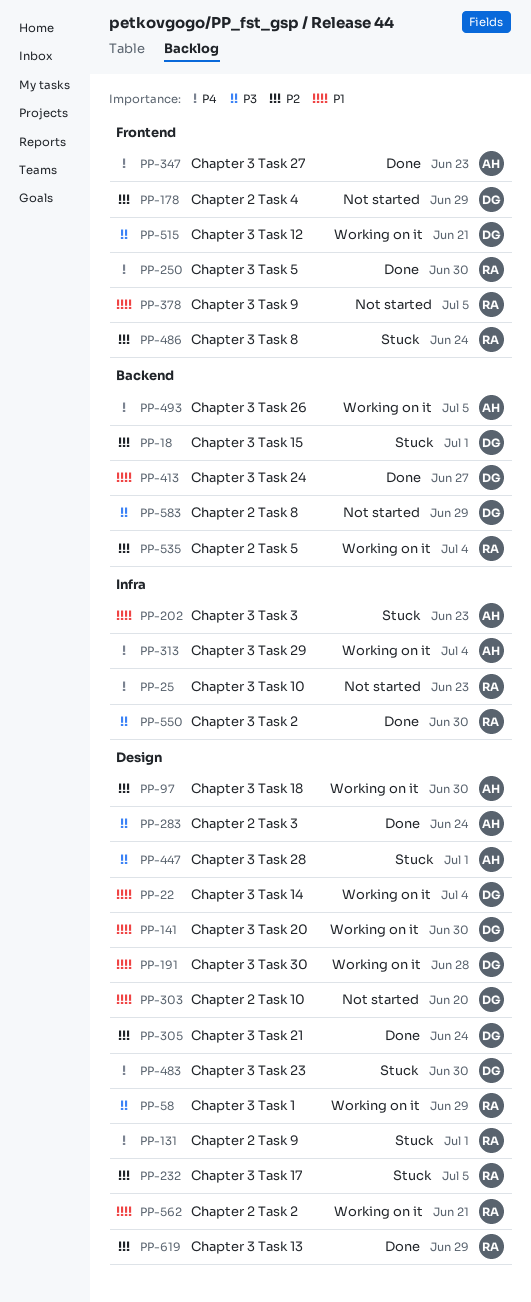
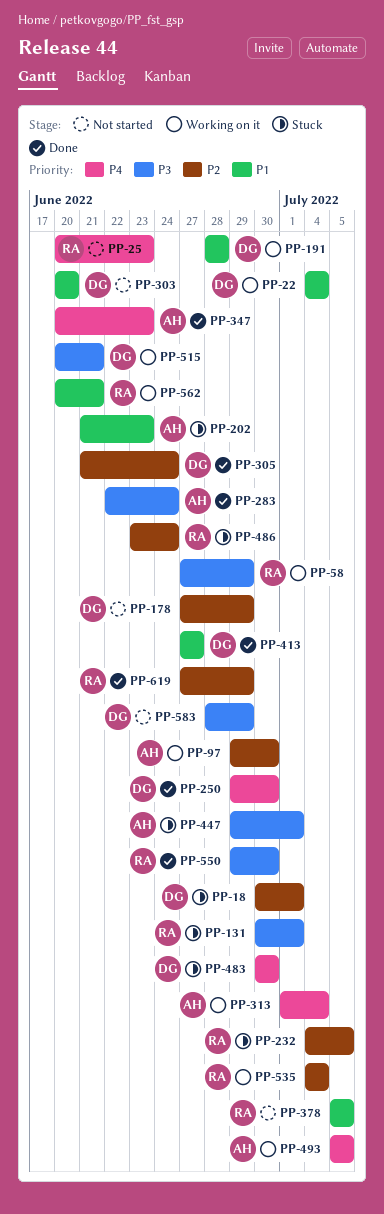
PP-131, priority: P4 -> P3
PP-141: present -> none
PP-250, owner: RA -> DG

